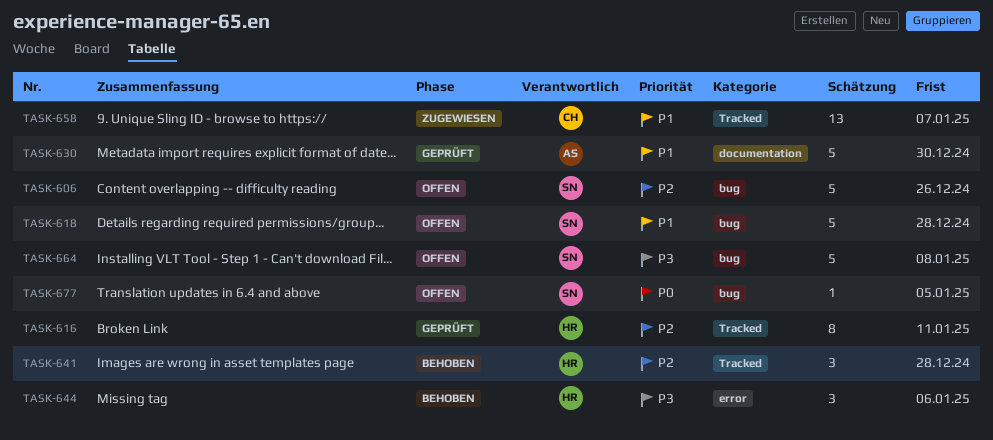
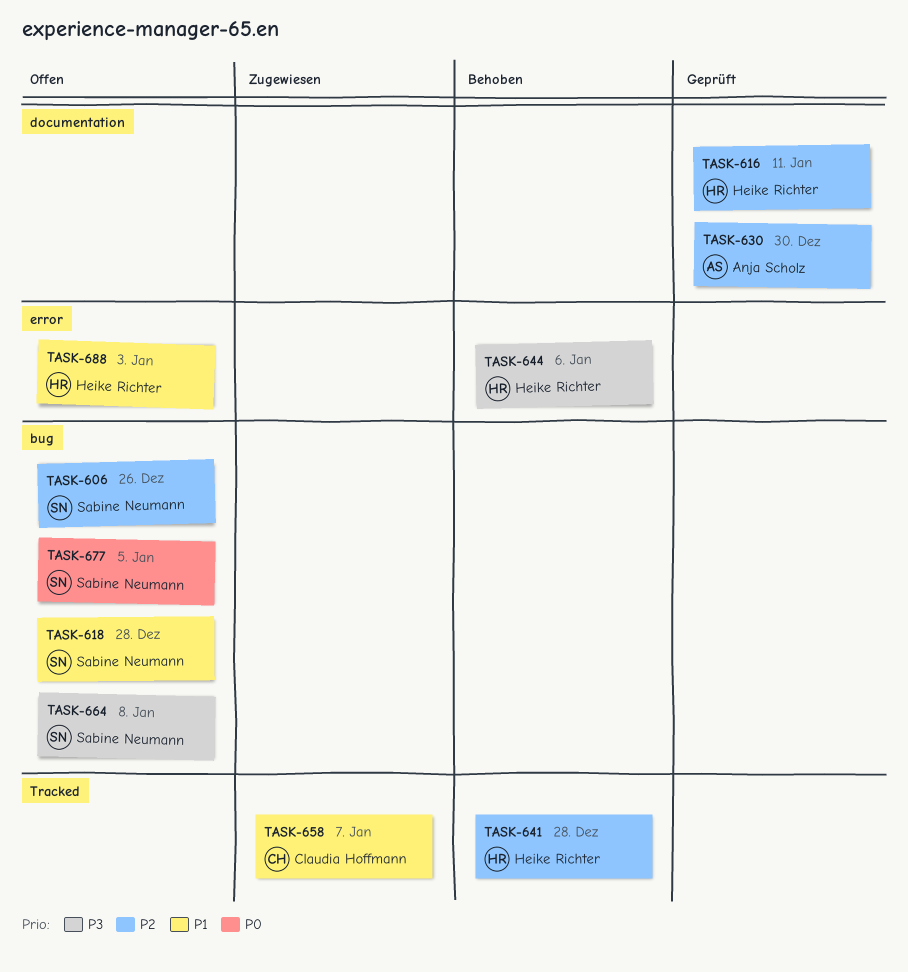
TASK-616, label: Tracked -> documentation
TASK-630, priority: P1 -> P2
TASK-688: none -> present

